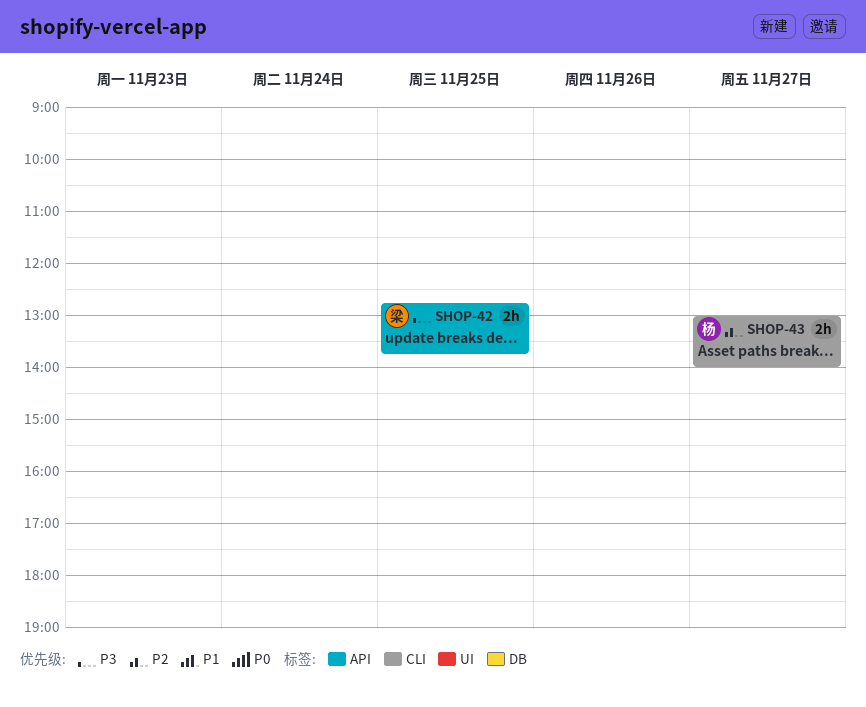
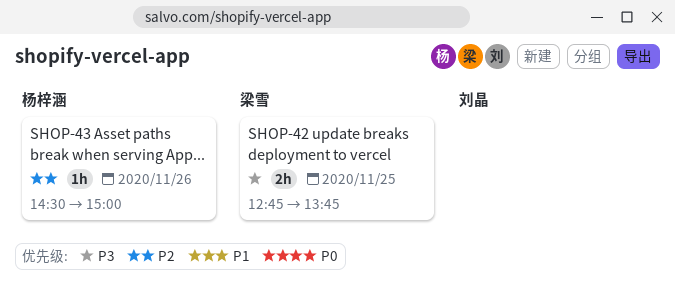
SHOP-43, estimate: 2h -> 1h
SHOP-43, day: Nov 27 -> Nov 26
SHOP-43, begins: 13:00 -> 14:30
SHOP-43, ends: 14:00 -> 15:00

